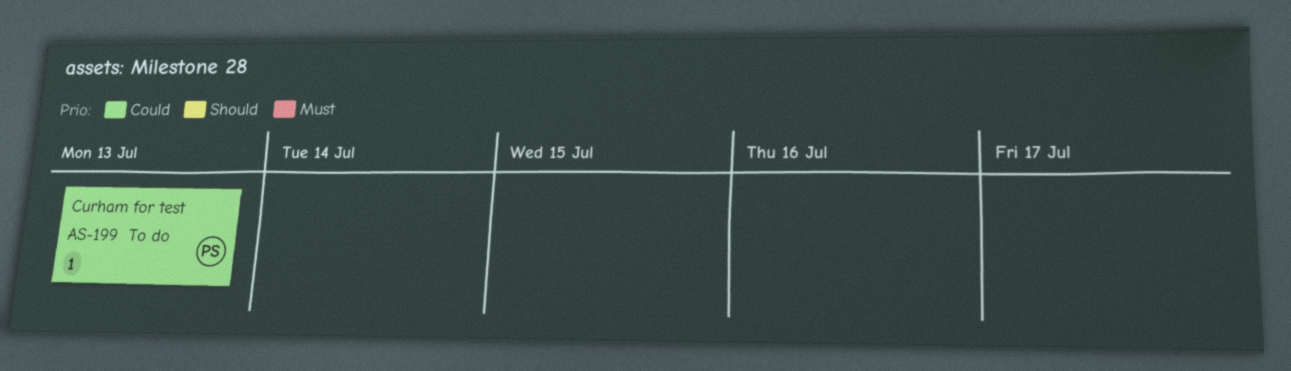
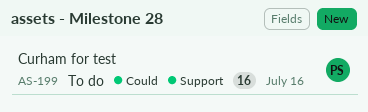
AS-199, estimate: 1 -> 16
AS-199, due: Jul 13 -> Jul 16

